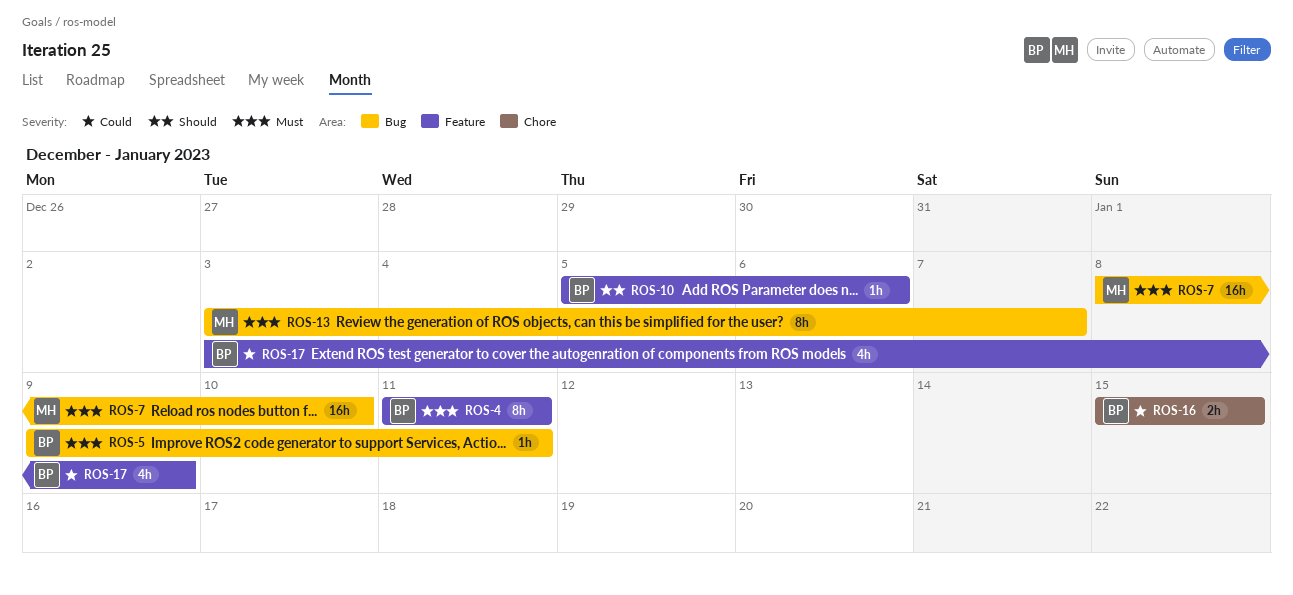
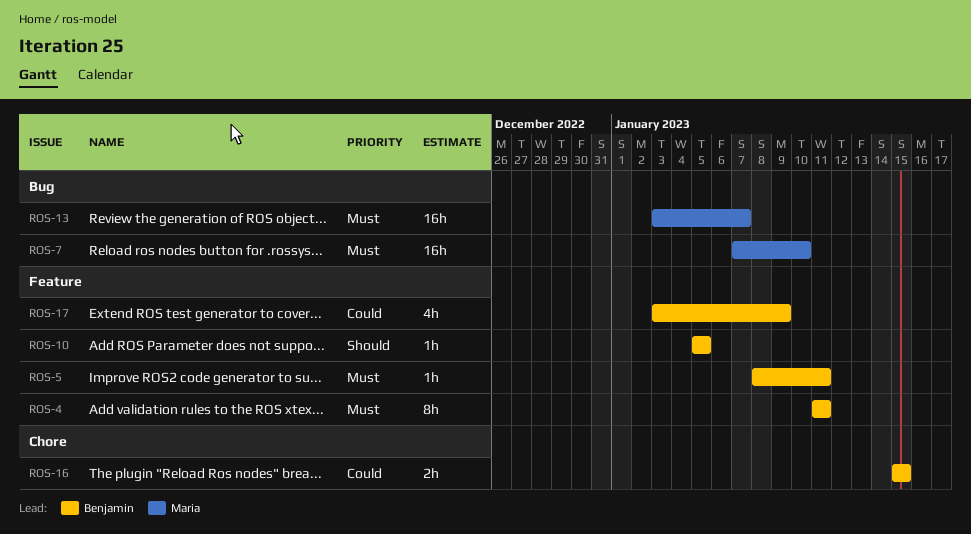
ROS-5, label: Bug -> Feature
ROS-5, start: Jan 9 -> Jan 8
ROS-7, start: Jan 8 -> Jan 7
ROS-10, due: Jan 6 -> Jan 5
ROS-13, estimate: 8h -> 16h

